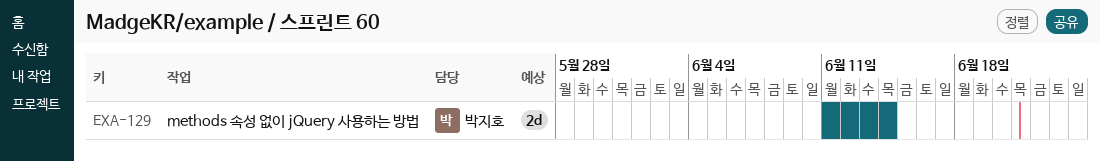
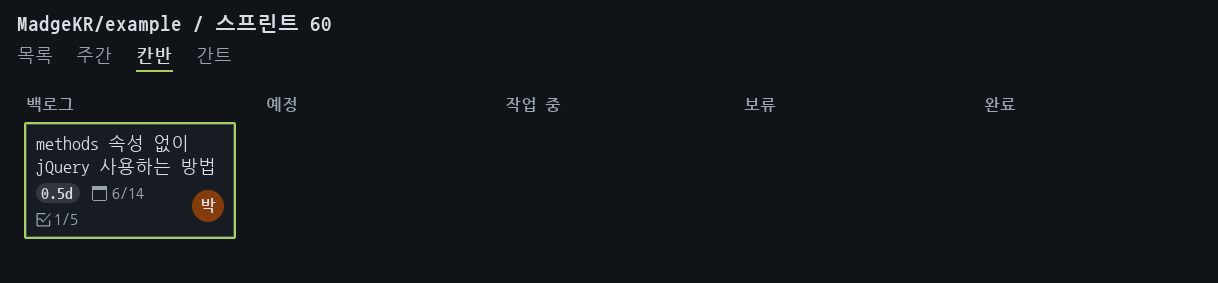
methods 속성 없이 jQuery 사용하는 방법, estimate: 2d -> 0.5d

